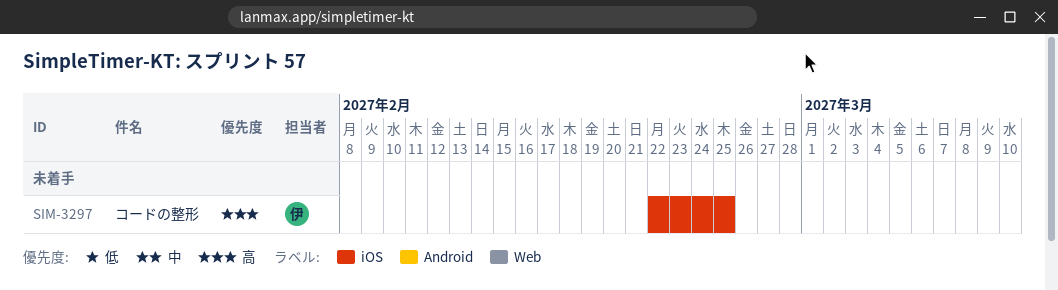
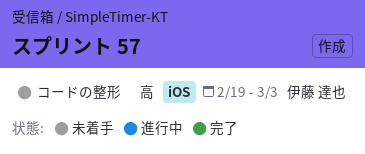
コードの整形, start: Feb 22 -> Feb 19
コードの整形, due: Feb 25 -> Mar 3

